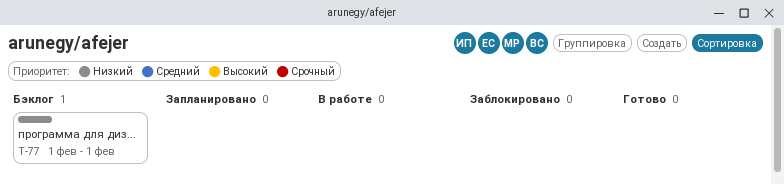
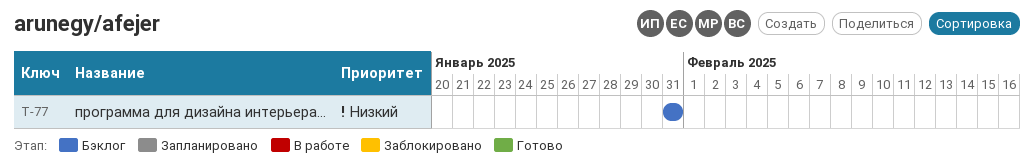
T-77, start: Feb 1 -> Jan 31
T-77, due: Feb 1 -> Jan 31

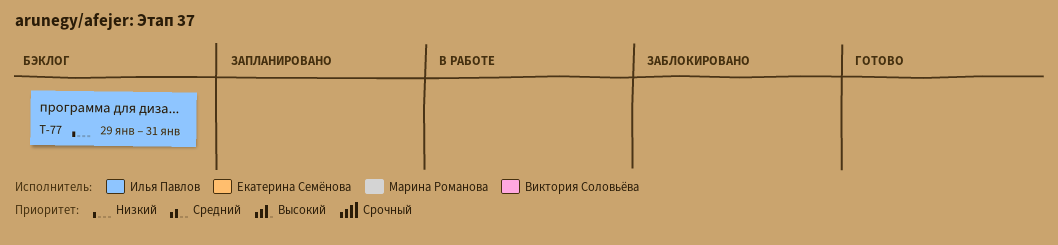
T-77, start: Jan 31 -> Jan 29

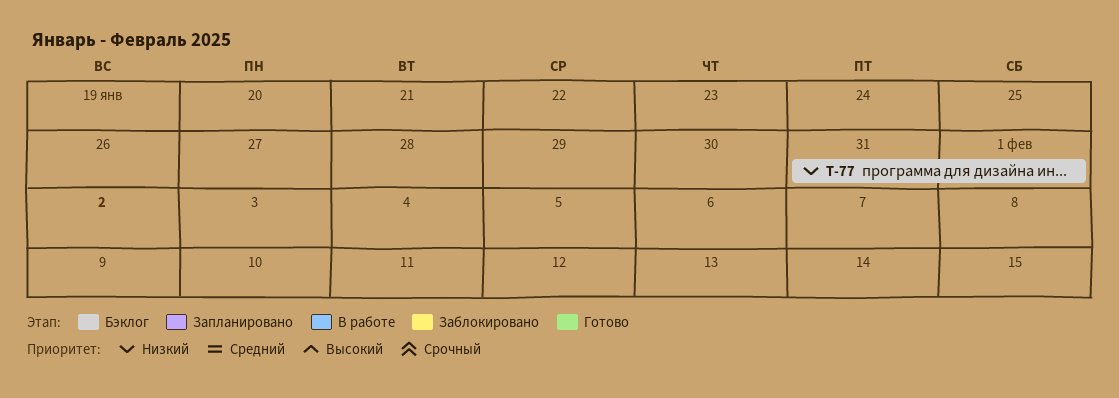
T-77, start: Jan 29 -> Jan 31
T-77, due: Jan 31 -> Feb 1

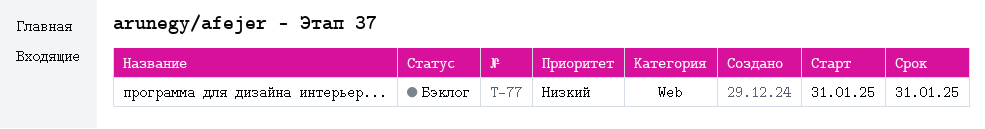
T-77, due: Feb 1 -> Jan 31

